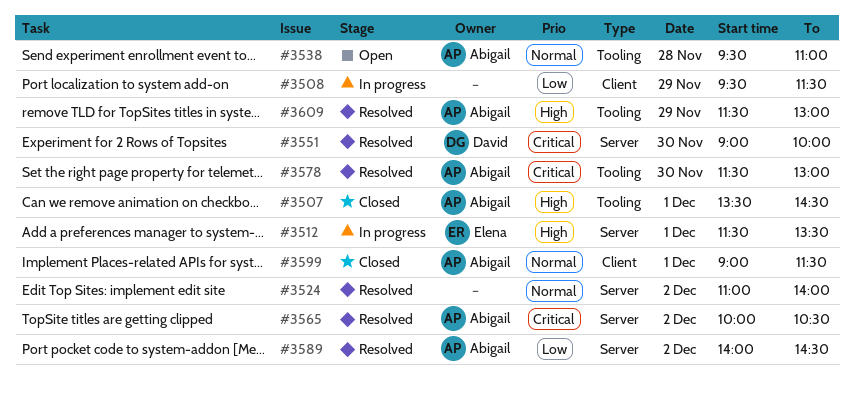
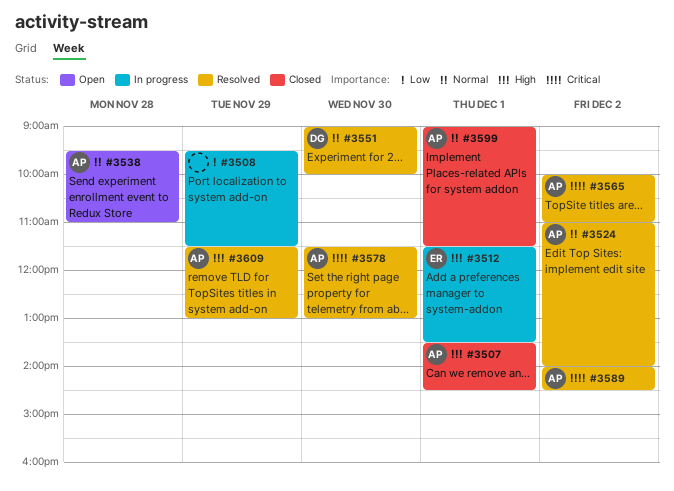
#3524, owner: none -> Abigail
#3551, priority: Critical -> Normal
#3565, ends: 10:30 -> 11:00
#3589, priority: Low -> Critical

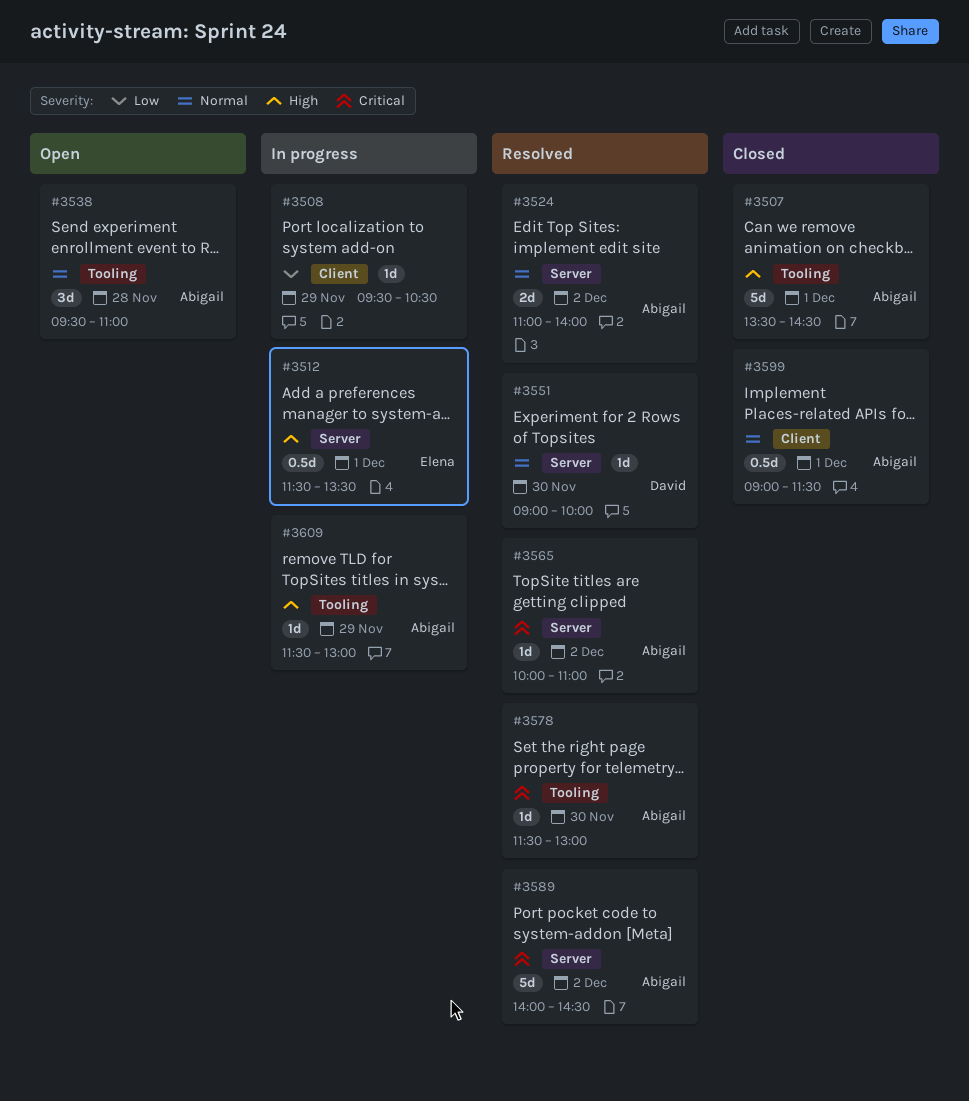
#3508, ends: 11:30 -> 10:30
#3609, status: Resolved -> In progress

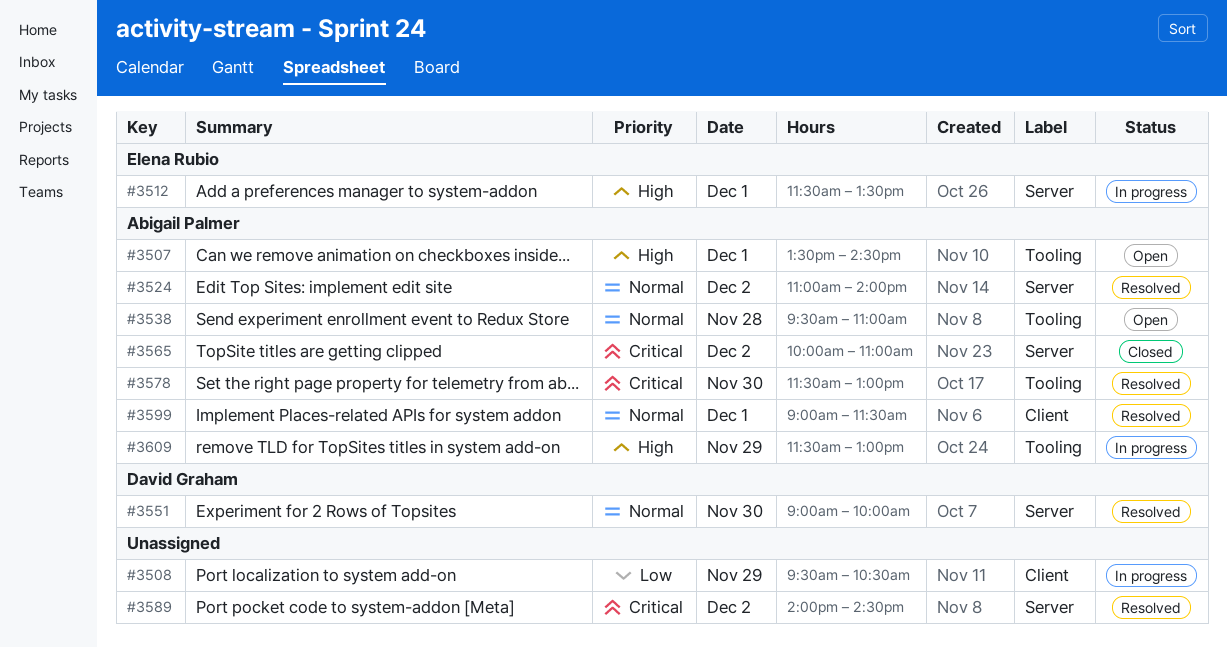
#3507, status: Closed -> Open
#3565, status: Resolved -> Closed
#3589, owner: Abigail Palmer -> none
#3599, status: Closed -> Resolved

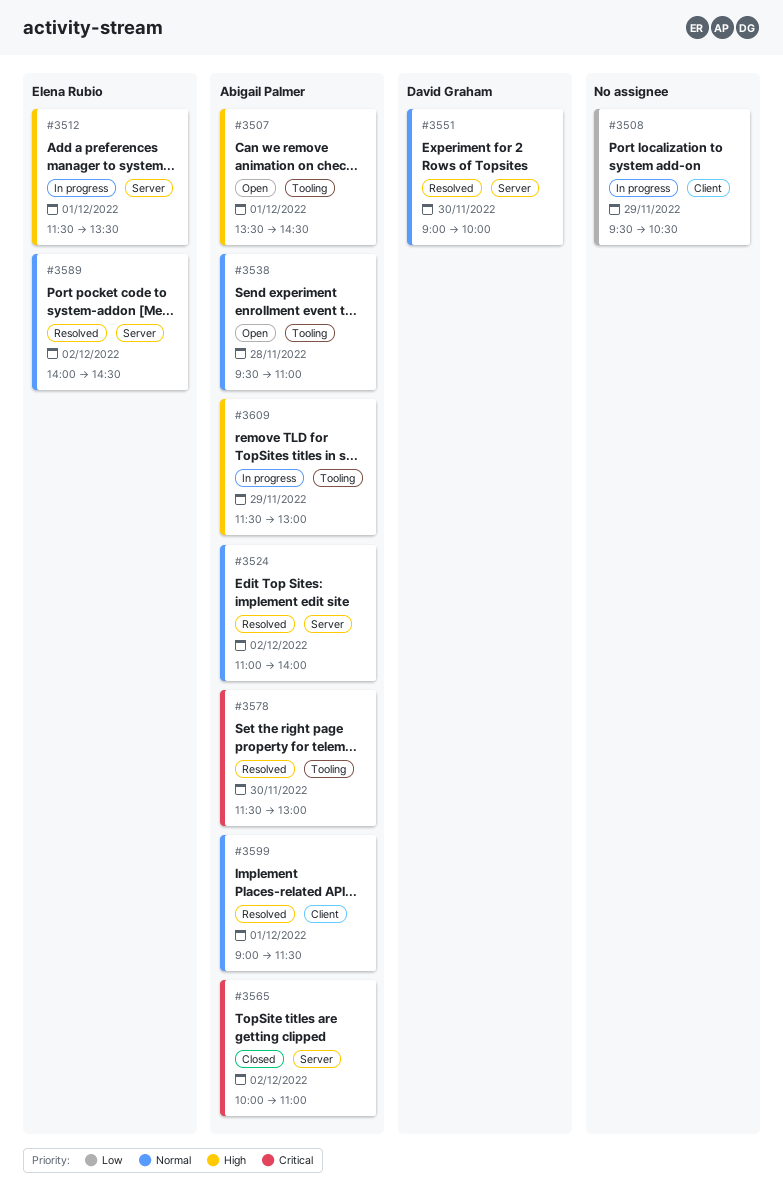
#3589, owner: none -> Elena Rubio
#3589, priority: Critical -> Normal

